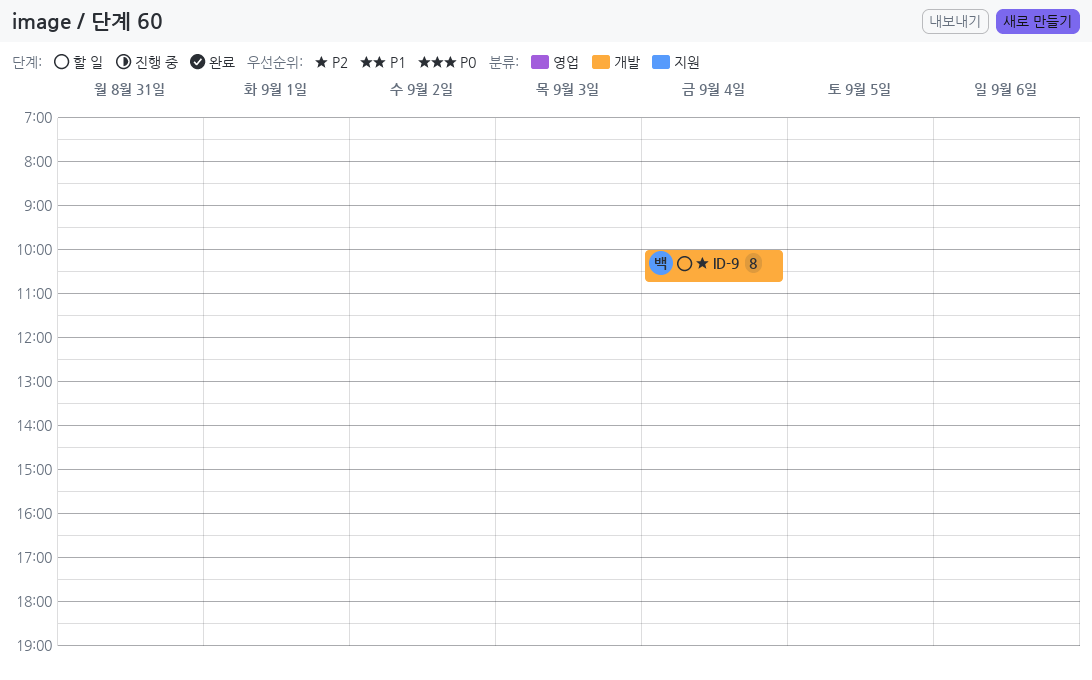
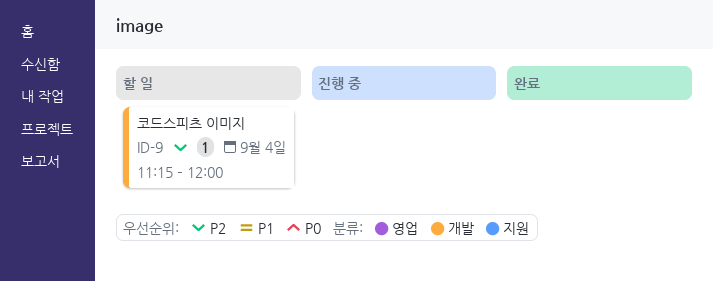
ID-9, estimate: 8 -> 1
ID-9, begins: 10:00 -> 11:15
ID-9, ends: 10:45 -> 12:00

